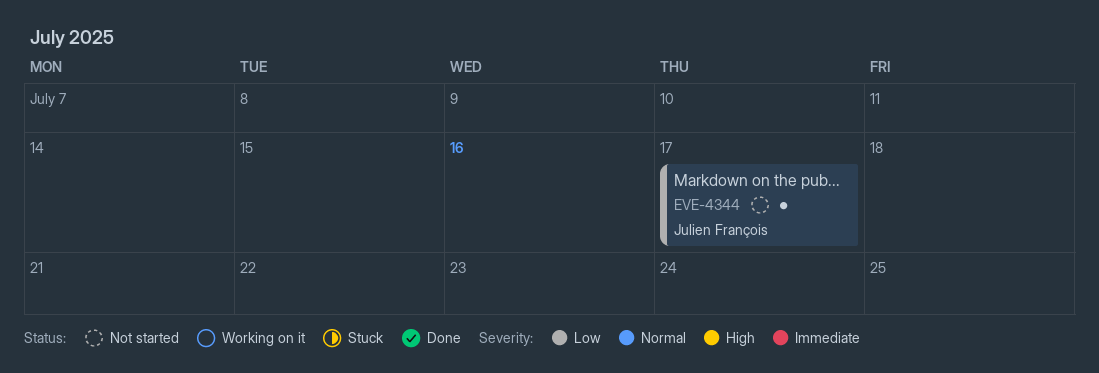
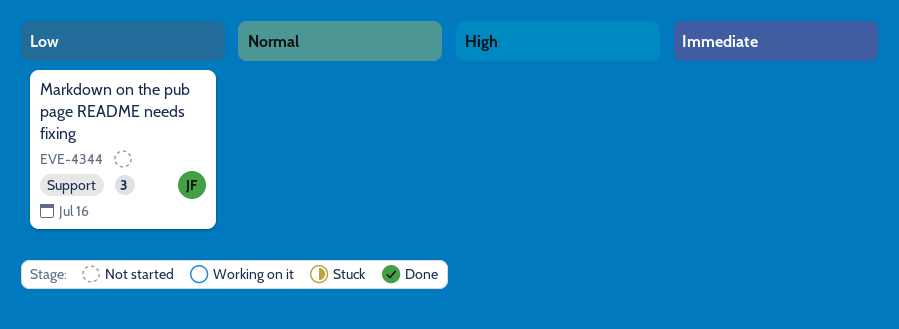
EVE-4344, estimate: 1 -> 3
EVE-4344, due: Jul 17 -> Jul 16

